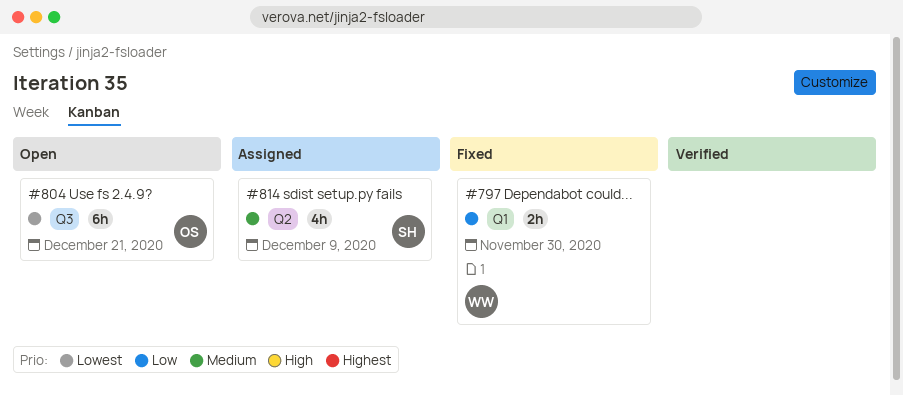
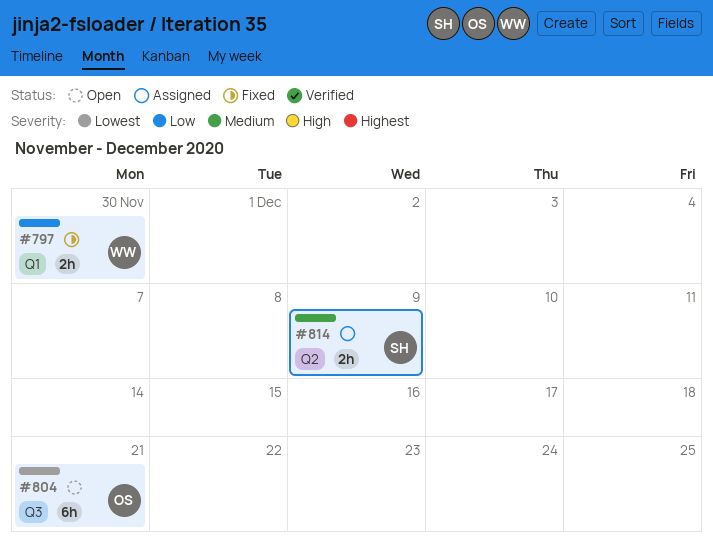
#814, estimate: 4h -> 2h

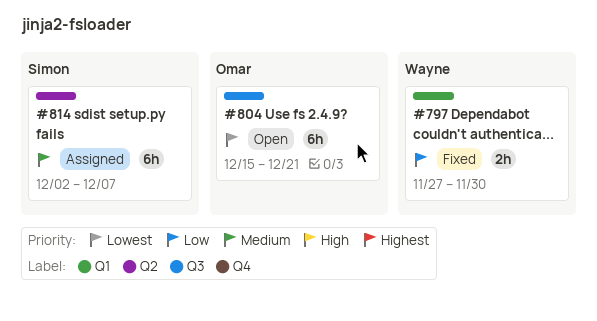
#814, estimate: 2h -> 6h
#814, due: Dec 9 -> Dec 7

